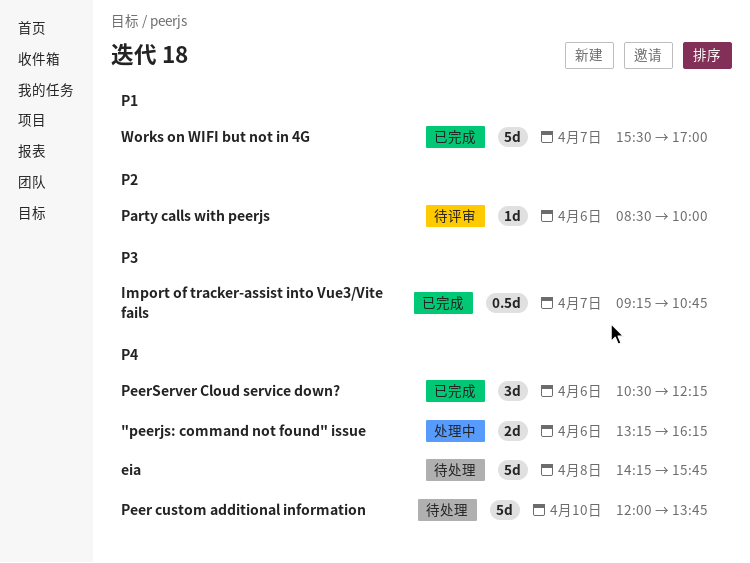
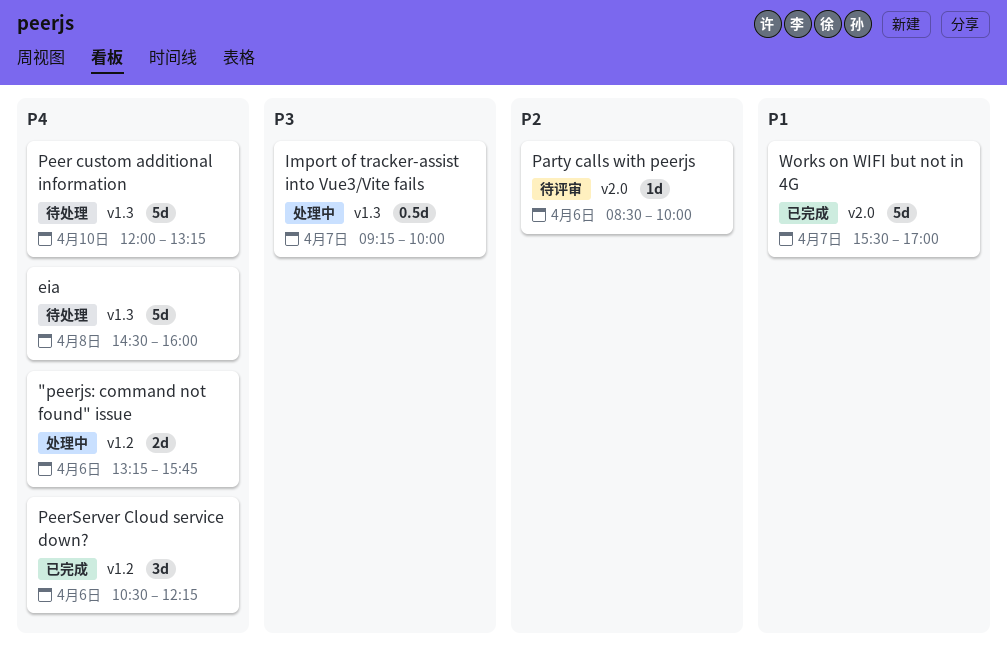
"peerjs: command not found" issue, ends: 16:15 -> 15:45
eia, begins: 14:15 -> 14:30
eia, ends: 15:45 -> 16:00
Import of tracker-assist into Vue3/Vite fails, status: 已完成 -> 处理中
Import of tracker-assist into Vue3/Vite fails, ends: 10:45 -> 10:00
Peer custom additional information, ends: 13:45 -> 13:15

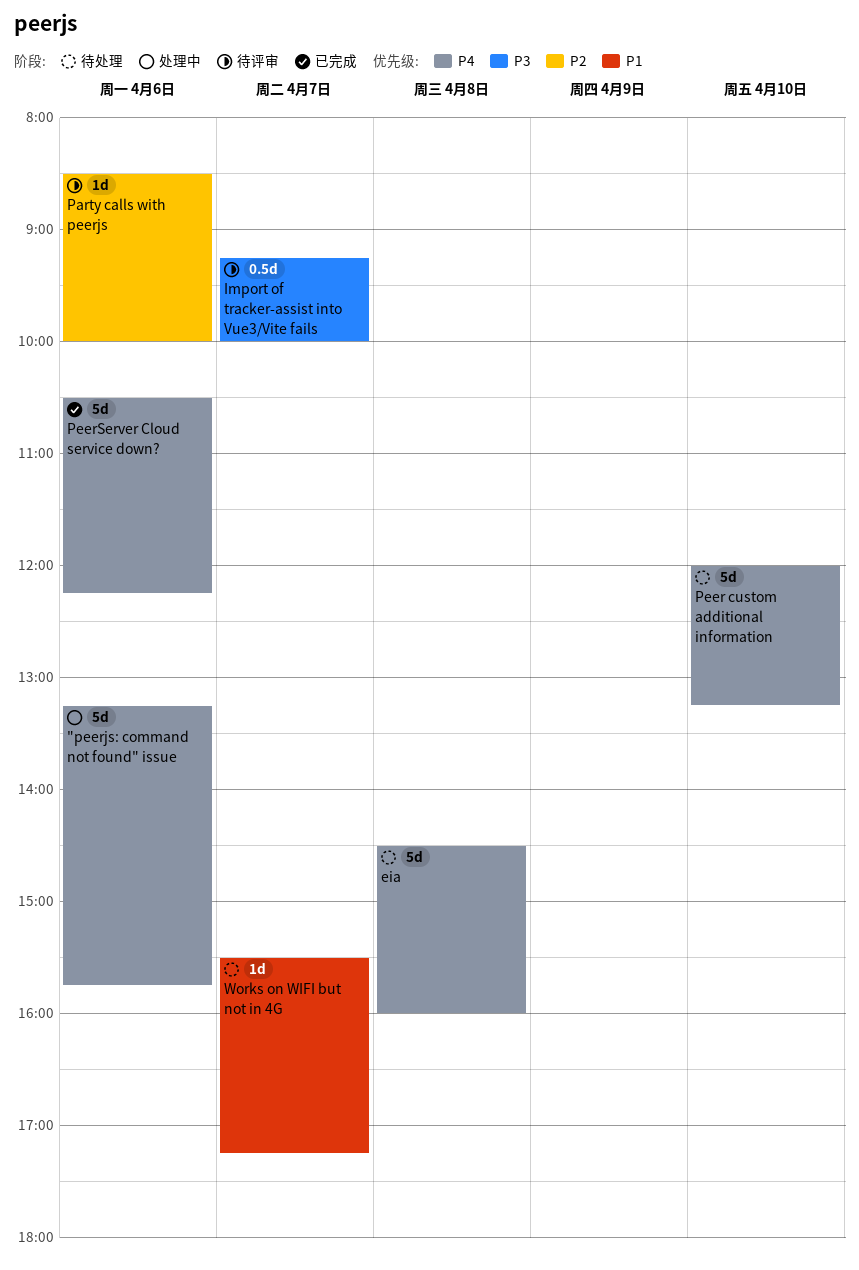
"peerjs: command not found" issue, estimate: 2d -> 5d
Import of tracker-assist into Vue3/Vite fails, status: 处理中 -> 待评审
PeerServer Cloud service down?, estimate: 3d -> 5d
Works on WIFI but not in 4G, status: 已完成 -> 待处理
Works on WIFI but not in 4G, estimate: 5d -> 1d
Works on WIFI but not in 4G, ends: 17:00 -> 17:15

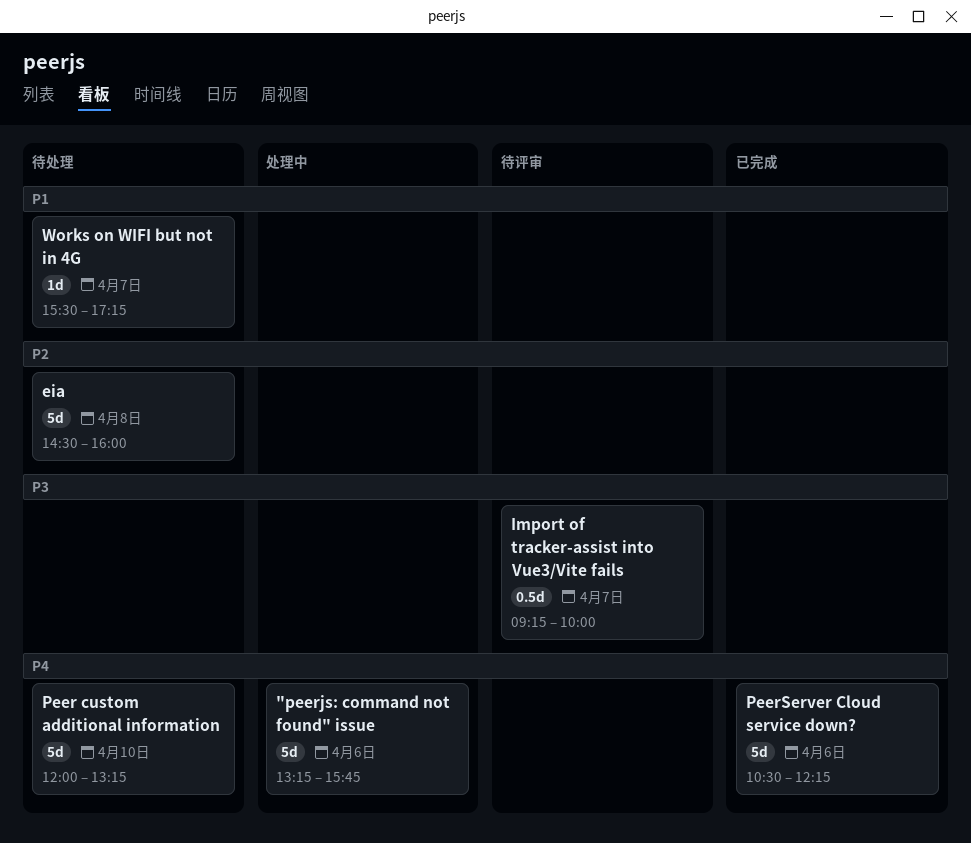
eia, priority: P4 -> P2
Party calls with peerjs: present -> none

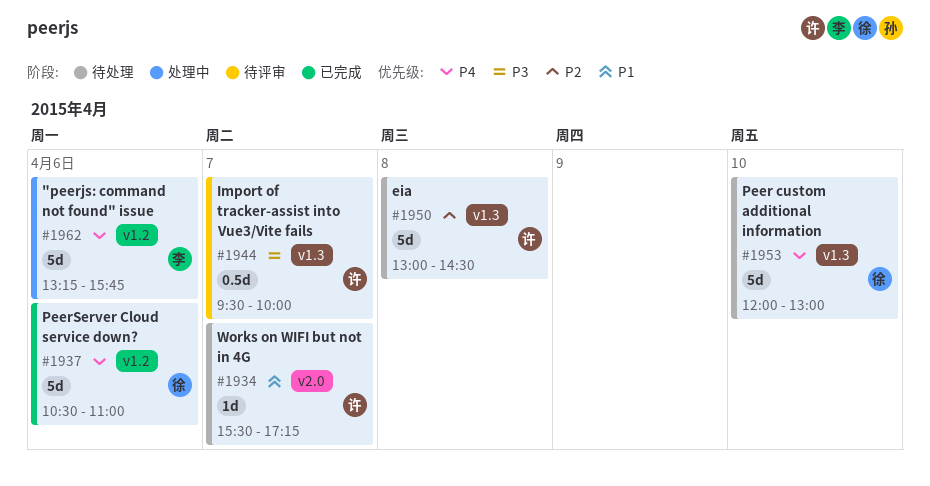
eia, begins: 14:30 -> 13:00
eia, ends: 16:00 -> 14:30
Import of tracker-assist into Vue3/Vite fails, begins: 09:15 -> 09:30
Peer custom additional information, ends: 13:15 -> 13:00
PeerServer Cloud service down?, ends: 12:15 -> 11:00

